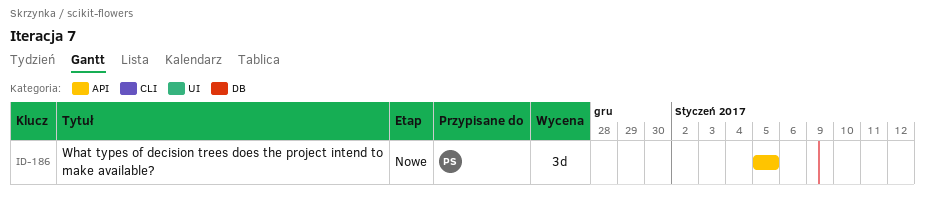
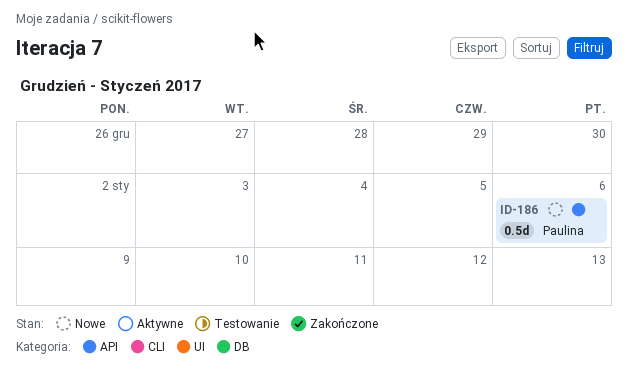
ID-186, estimate: 3d -> 0.5d
ID-186, due: Jan 5 -> Jan 6

